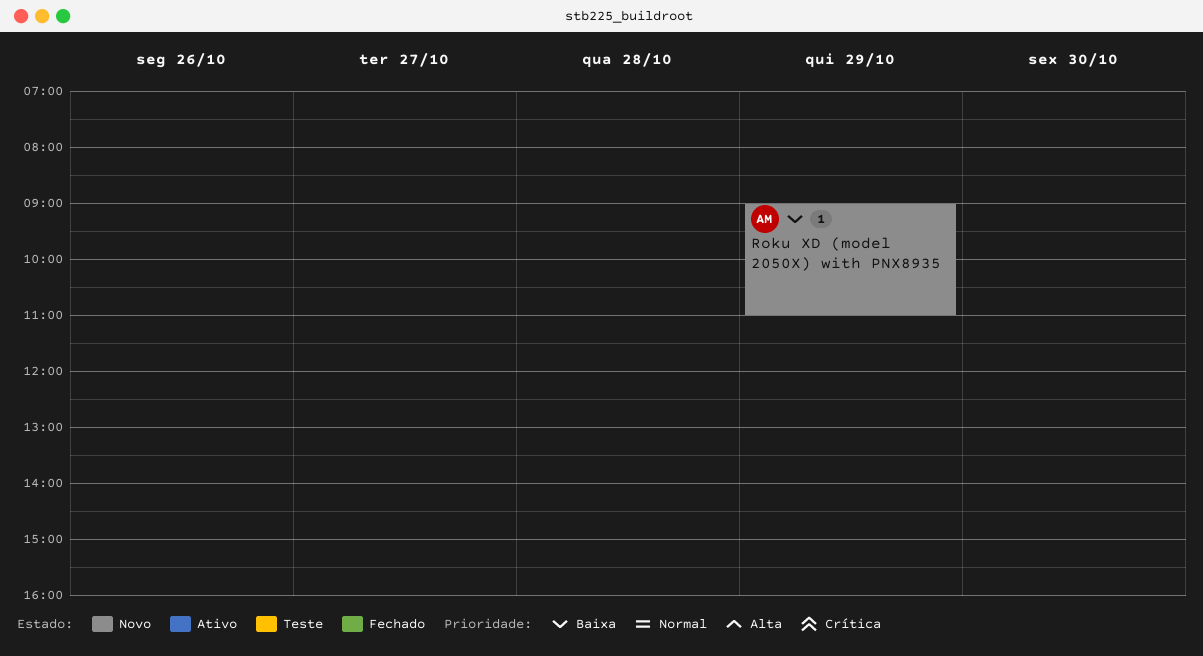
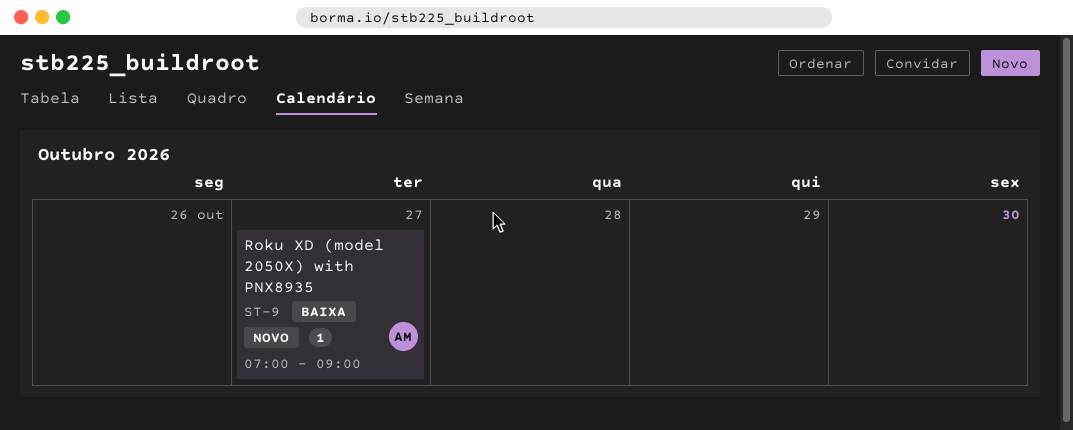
Roku XD (model 2050X) with PNX8935, day: Oct 29 -> Oct 27
Roku XD (model 2050X) with PNX8935, begins: 09:00 -> 07:00
Roku XD (model 2050X) with PNX8935, ends: 11:00 -> 09:00

